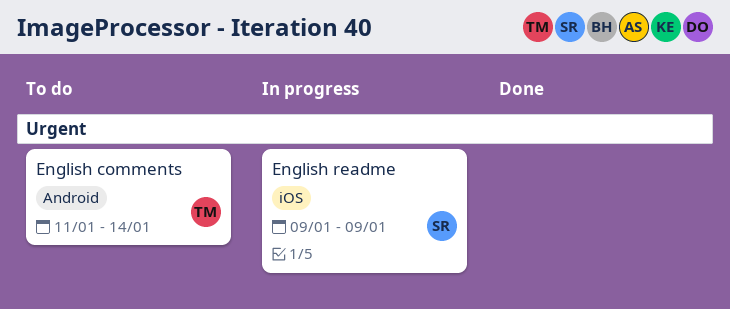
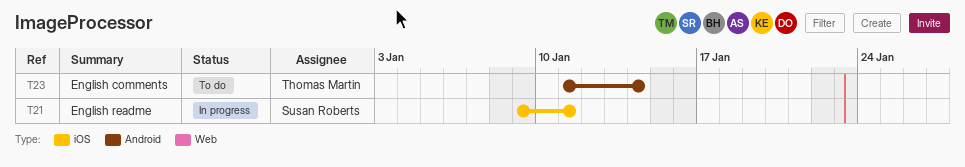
English readme, due: Jan 9 -> Jan 11

